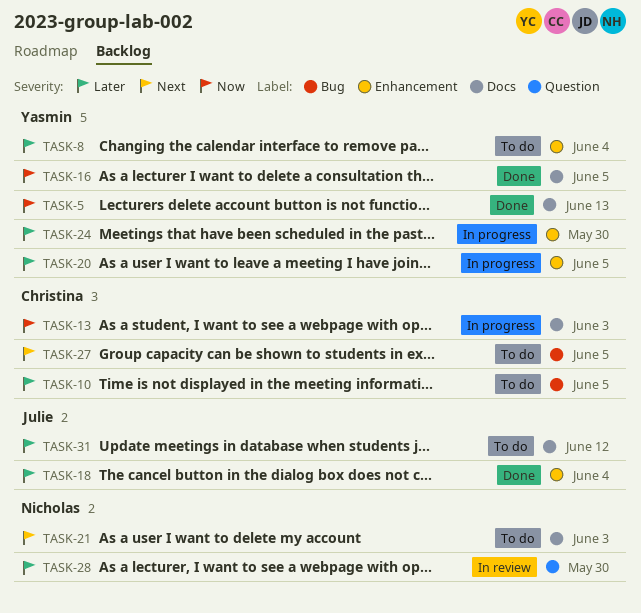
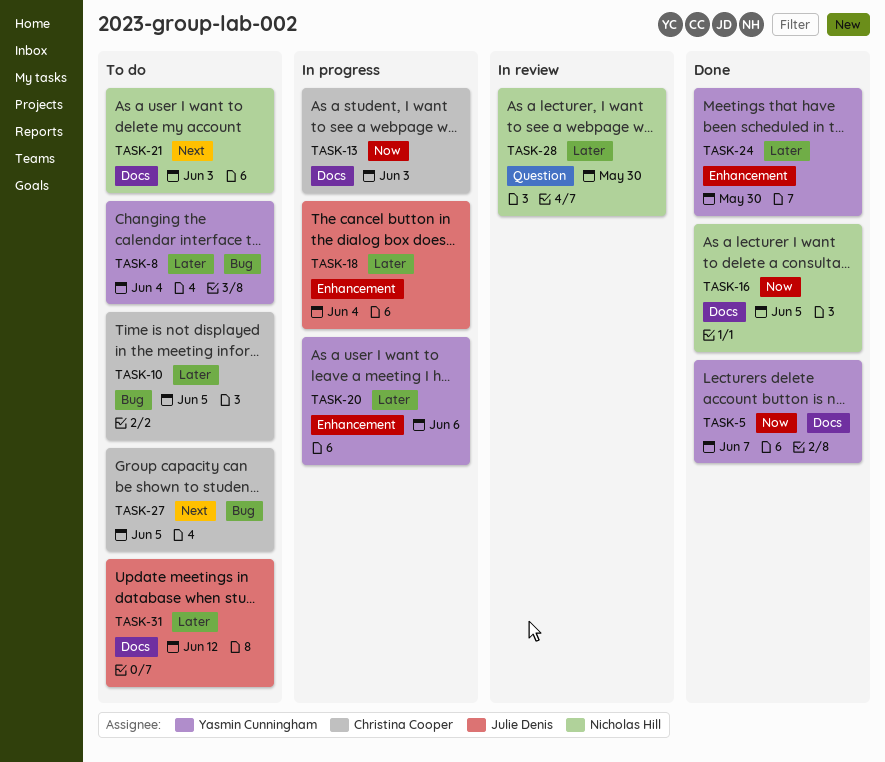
TASK-5, due: Jun 13 -> Jun 7
TASK-8, label: Enhancement -> Bug
TASK-16, owner: Yasmin Cunningham -> Nicholas Hill
TASK-18, status: Done -> In progress
TASK-20, due: Jun 5 -> Jun 6
TASK-24, status: In progress -> Done

